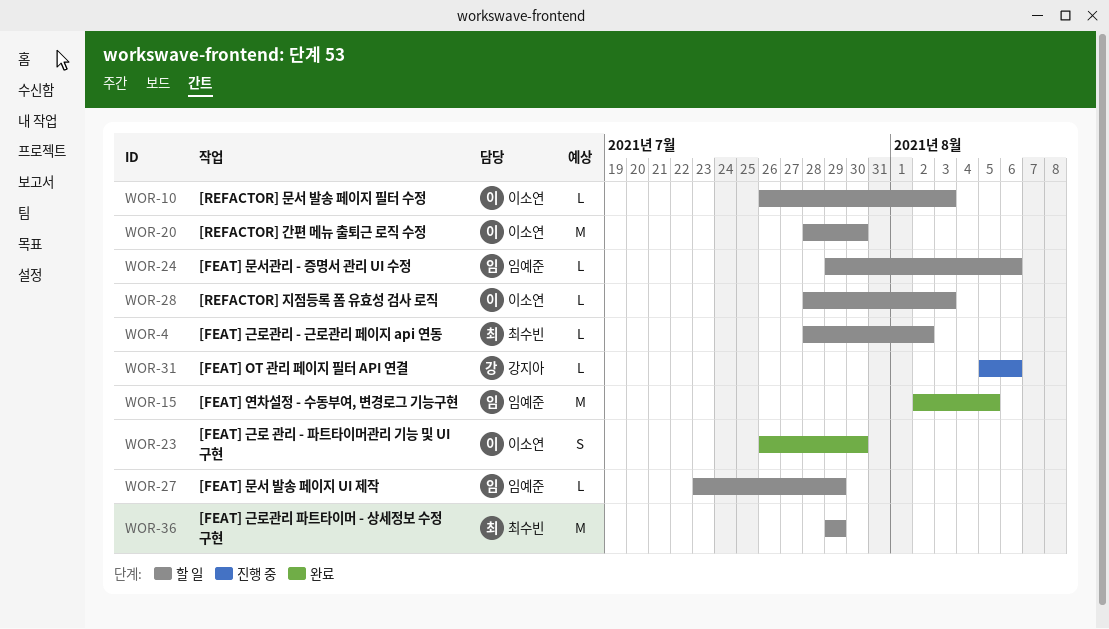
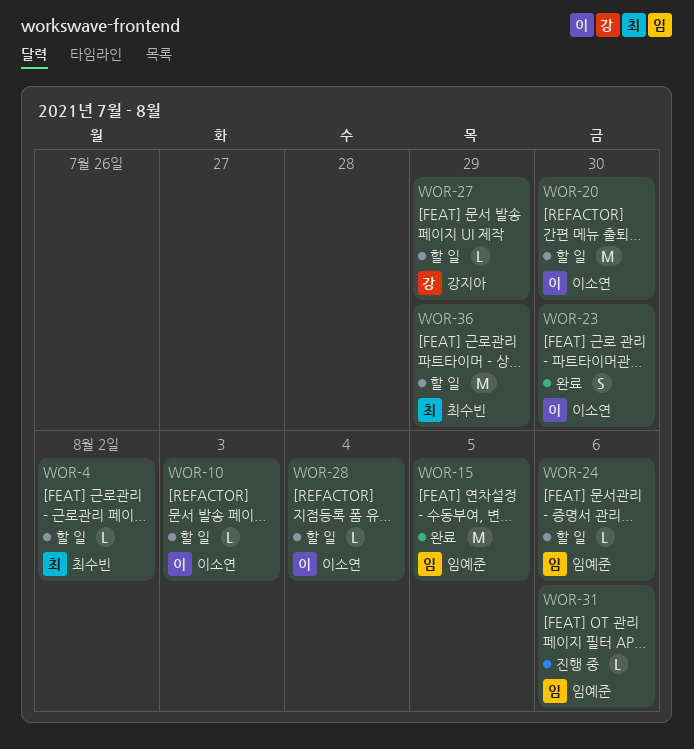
WOR-27, owner: 임예준 -> 강지아
WOR-28, due: Aug 3 -> Aug 4
WOR-31, owner: 강지아 -> 임예준

